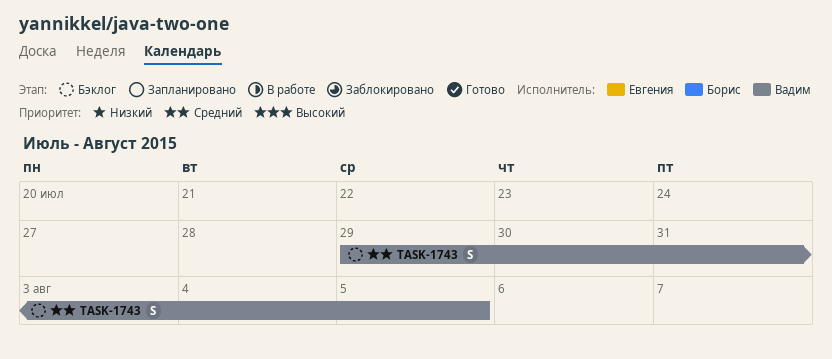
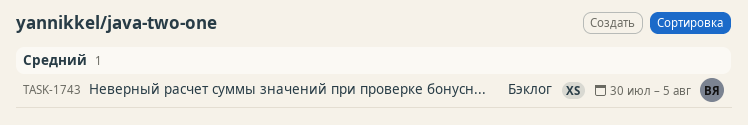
TASK-1743, estimate: S -> XS
TASK-1743, start: Jul 29 -> Jul 30

